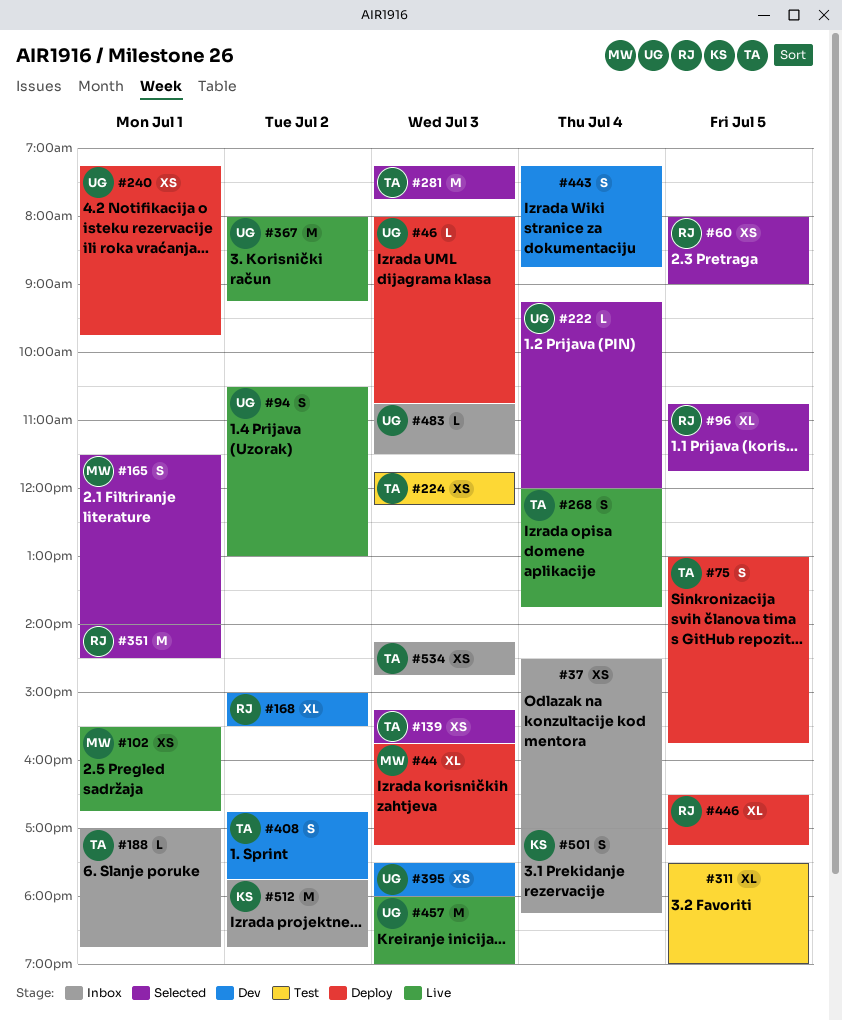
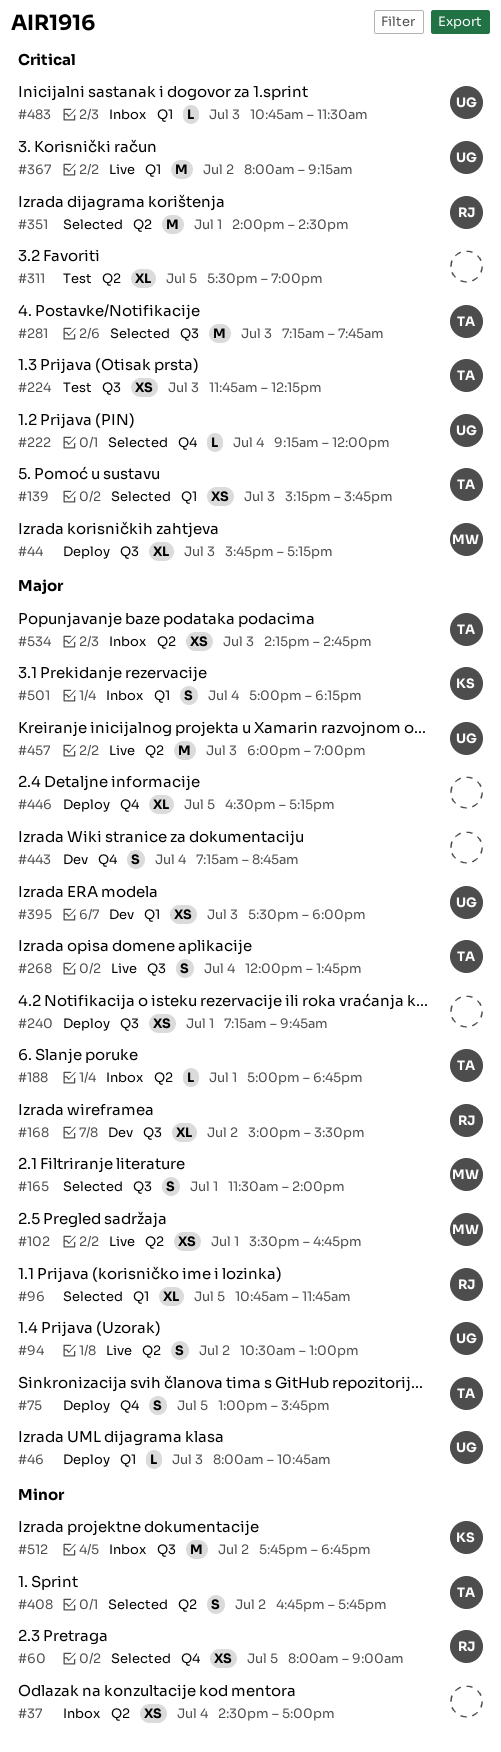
#240, owner: UG -> none
#408, status: Dev -> Selected
#446, owner: RJ -> none

